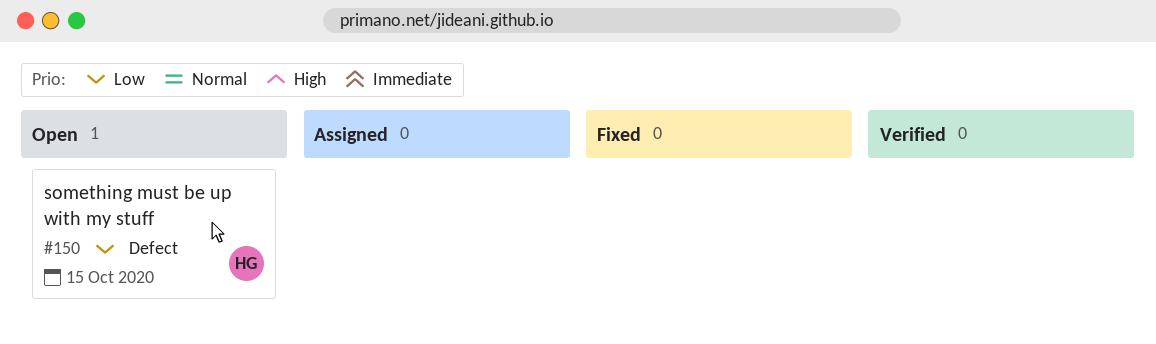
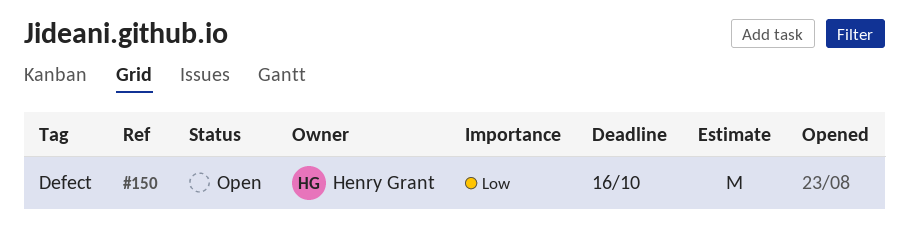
#150, due: Oct 15 -> Oct 16

